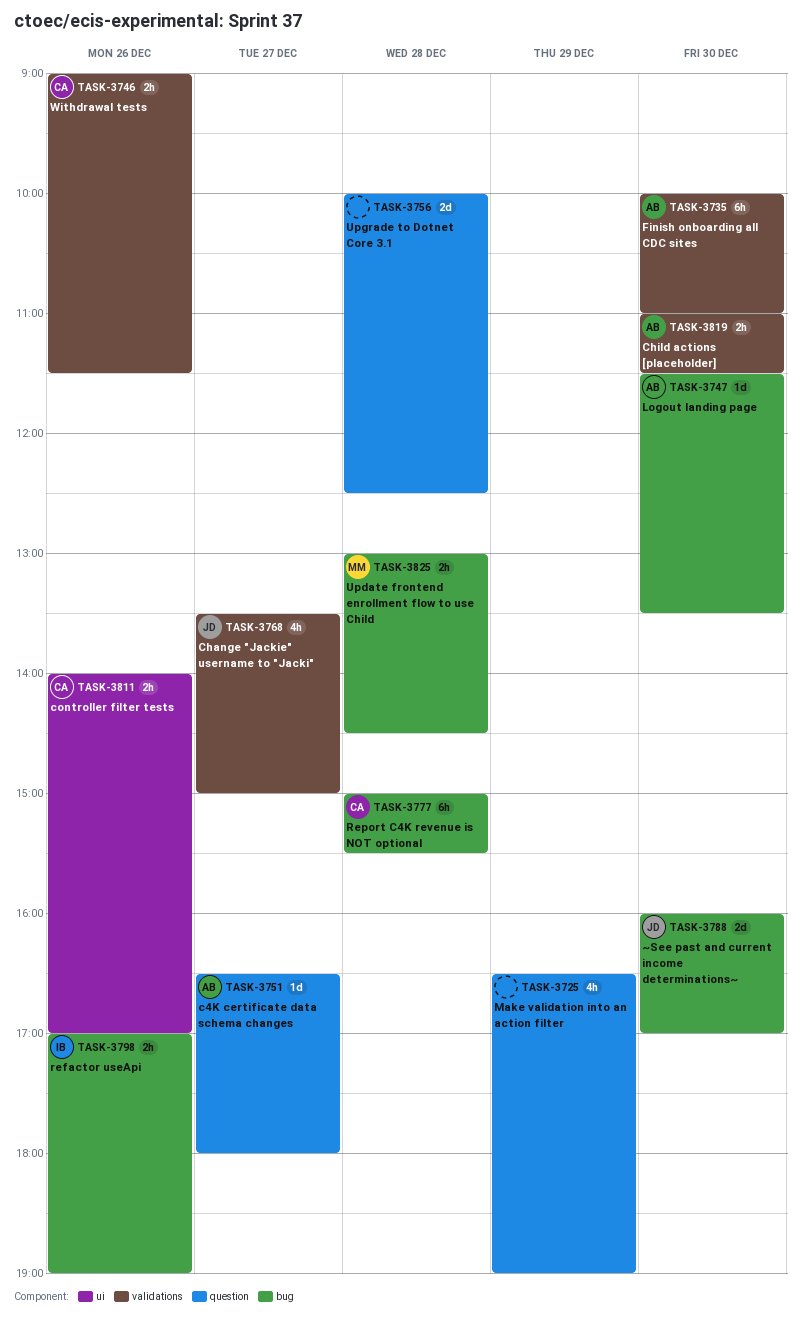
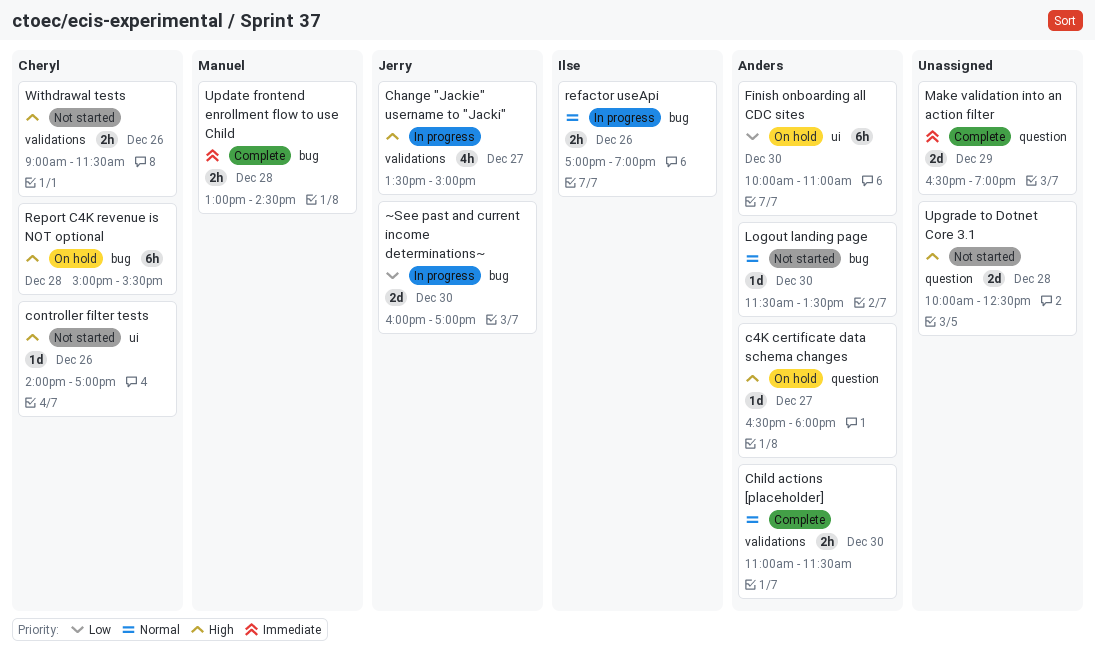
controller filter tests, estimate: 2h -> 1d
Finish onboarding all CDC sites, label: validations -> ui
Make validation into an action filter, estimate: 4h -> 2d

